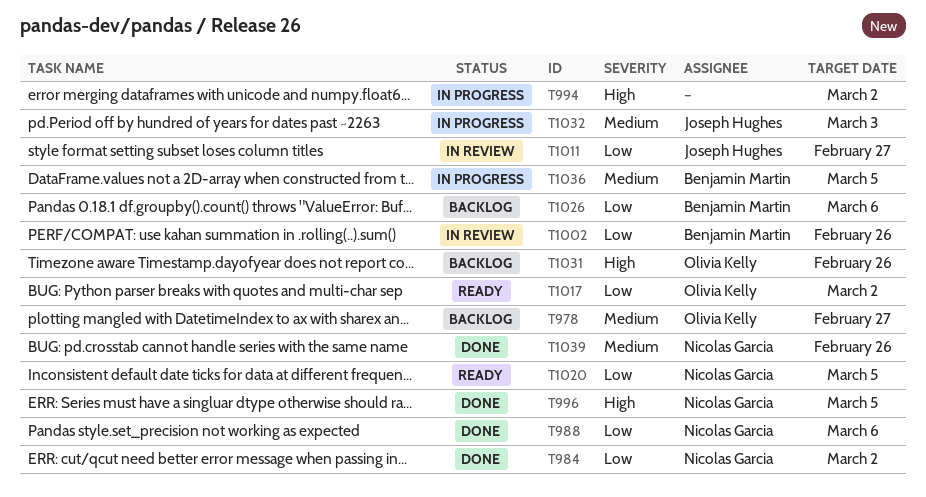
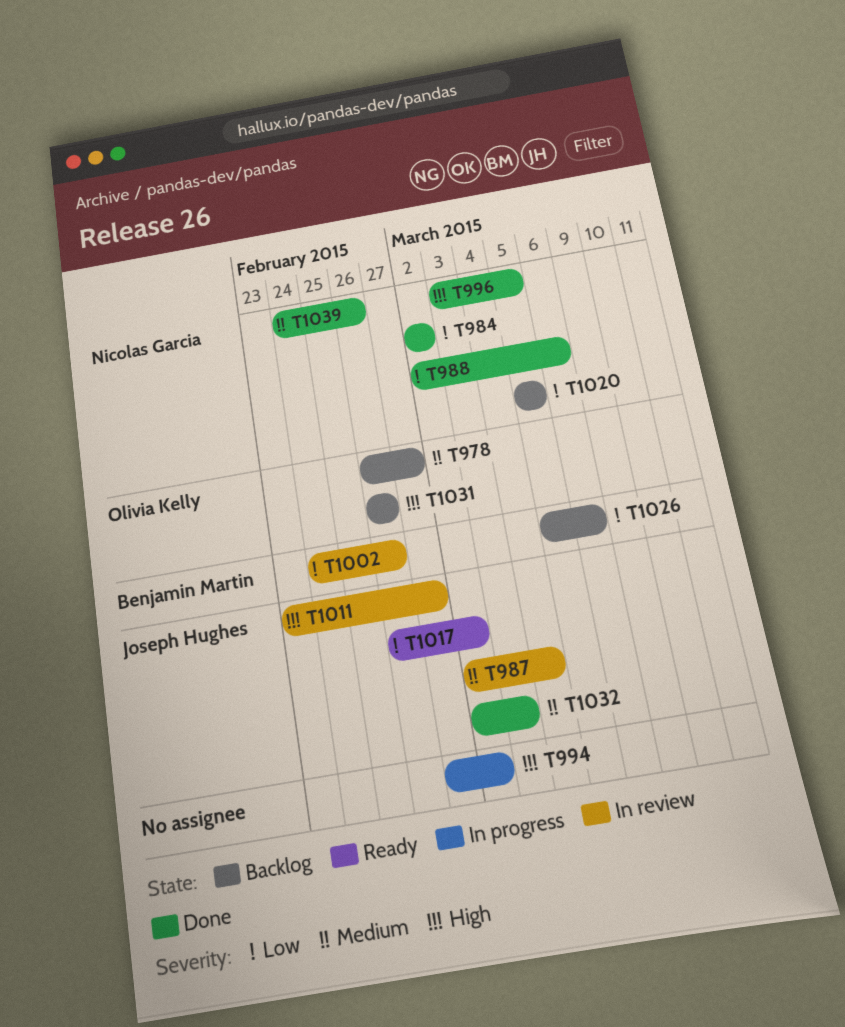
T987: none -> present
T1011, priority: Low -> High
T1017, owner: Olivia Kelly -> Joseph Hughes
T1020, status: Ready -> Backlog
T1032, status: In progress -> Done
T1036: present -> none

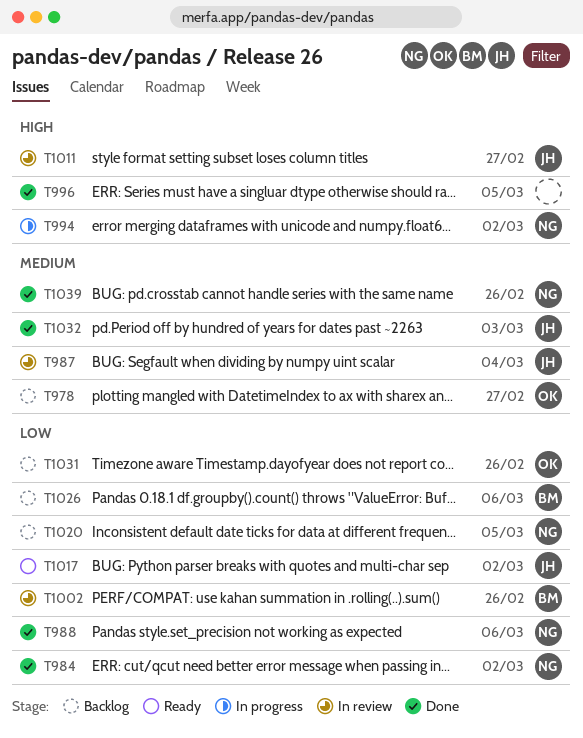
T994, owner: none -> Nicolas Garcia
T996, owner: Nicolas Garcia -> none
T1031, priority: High -> Low

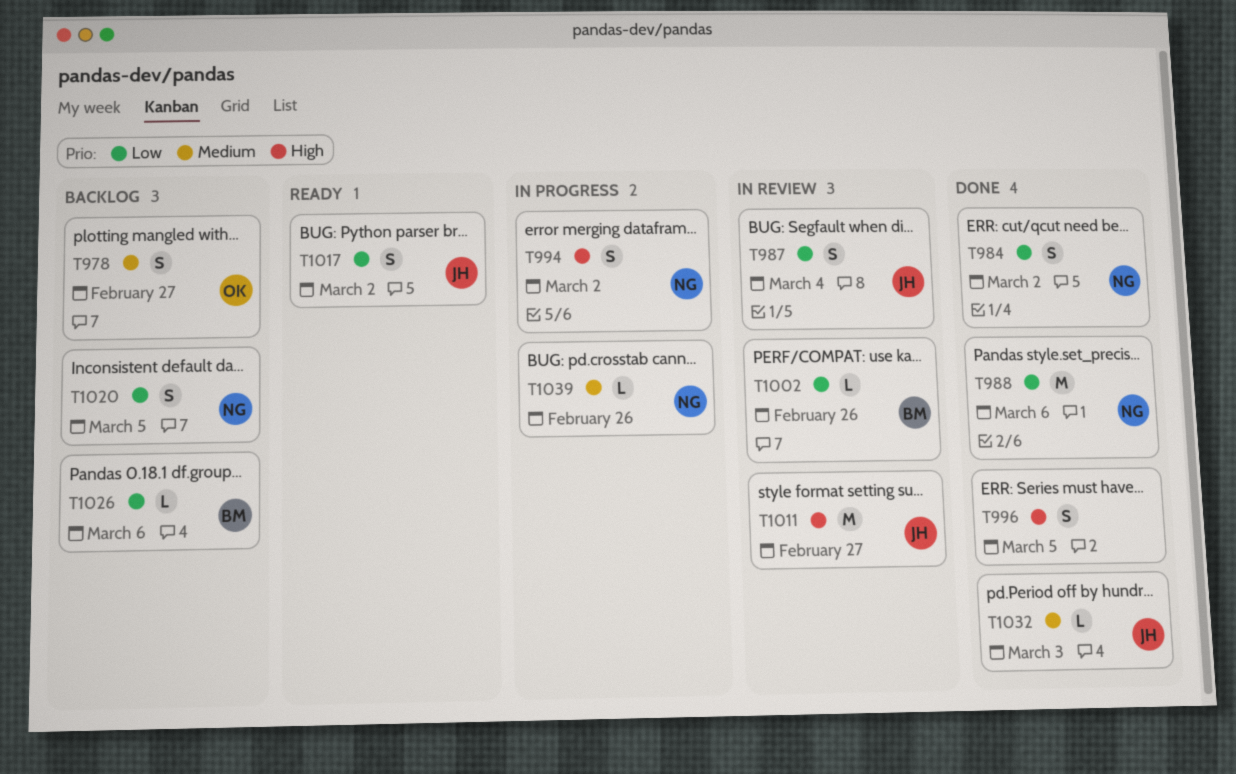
T987, priority: Medium -> Low
T1031: present -> none
T1039, status: Done -> In progress

